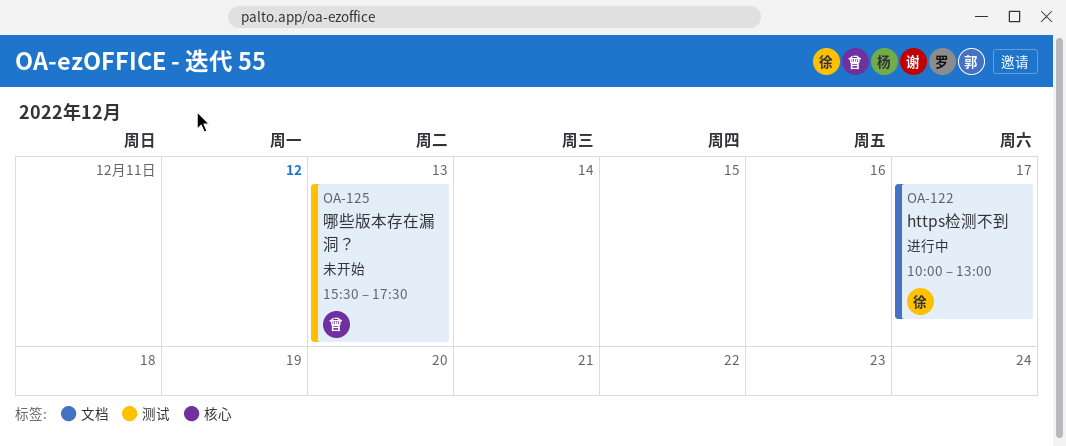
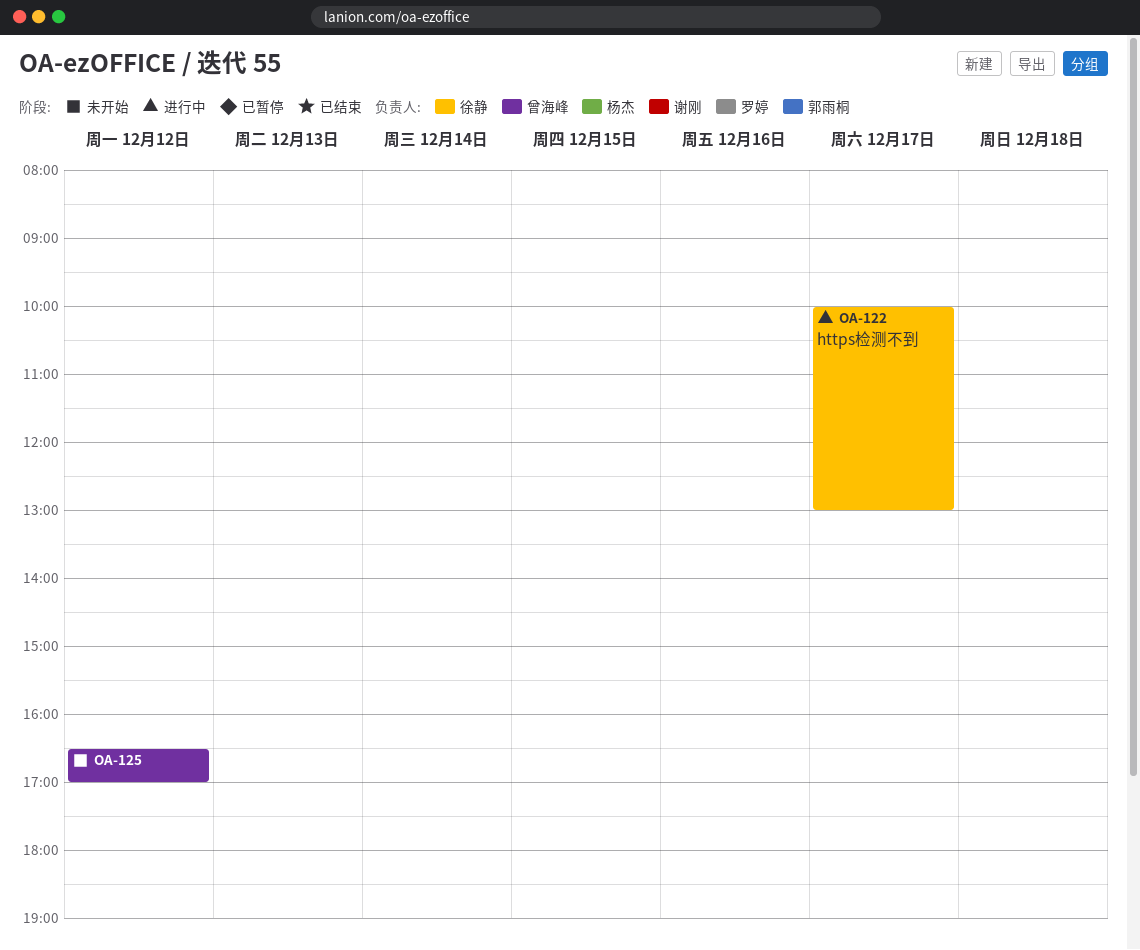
OA-125, day: Dec 13 -> Dec 12
OA-125, begins: 15:30 -> 16:30
OA-125, ends: 17:30 -> 17:00

